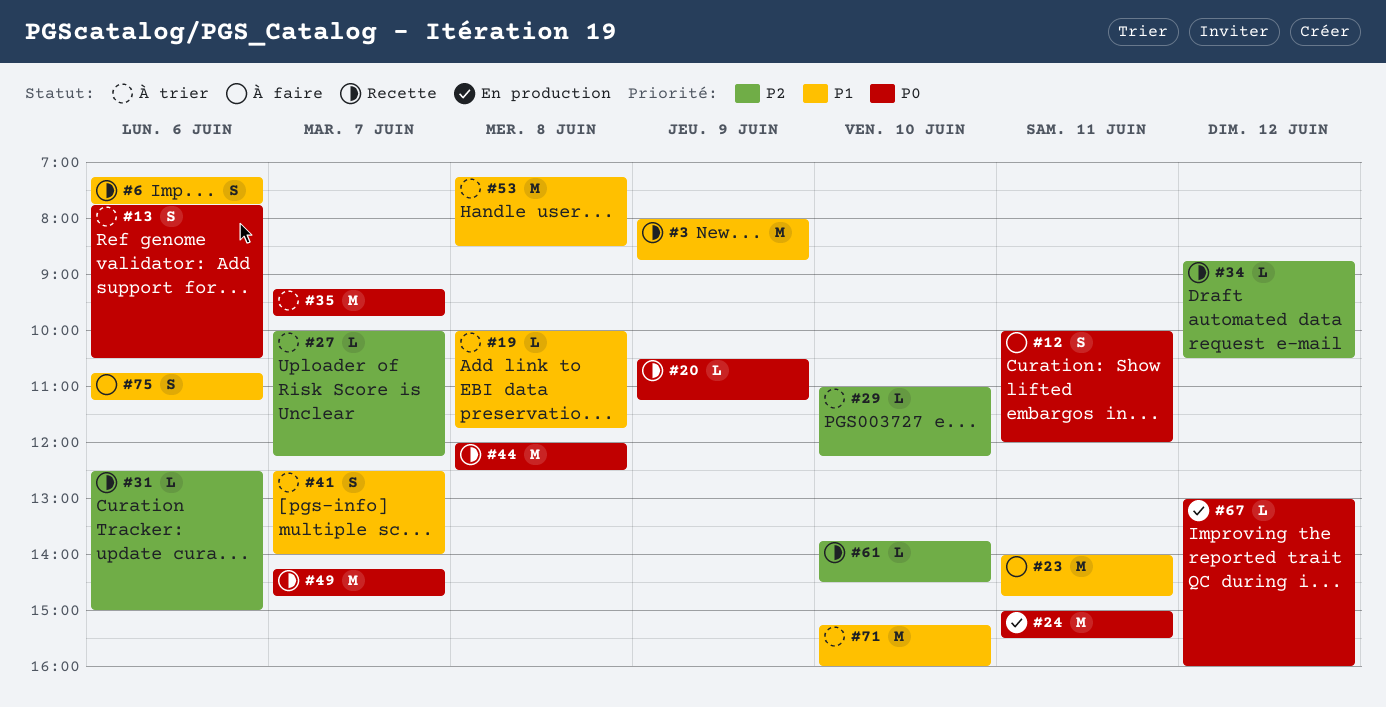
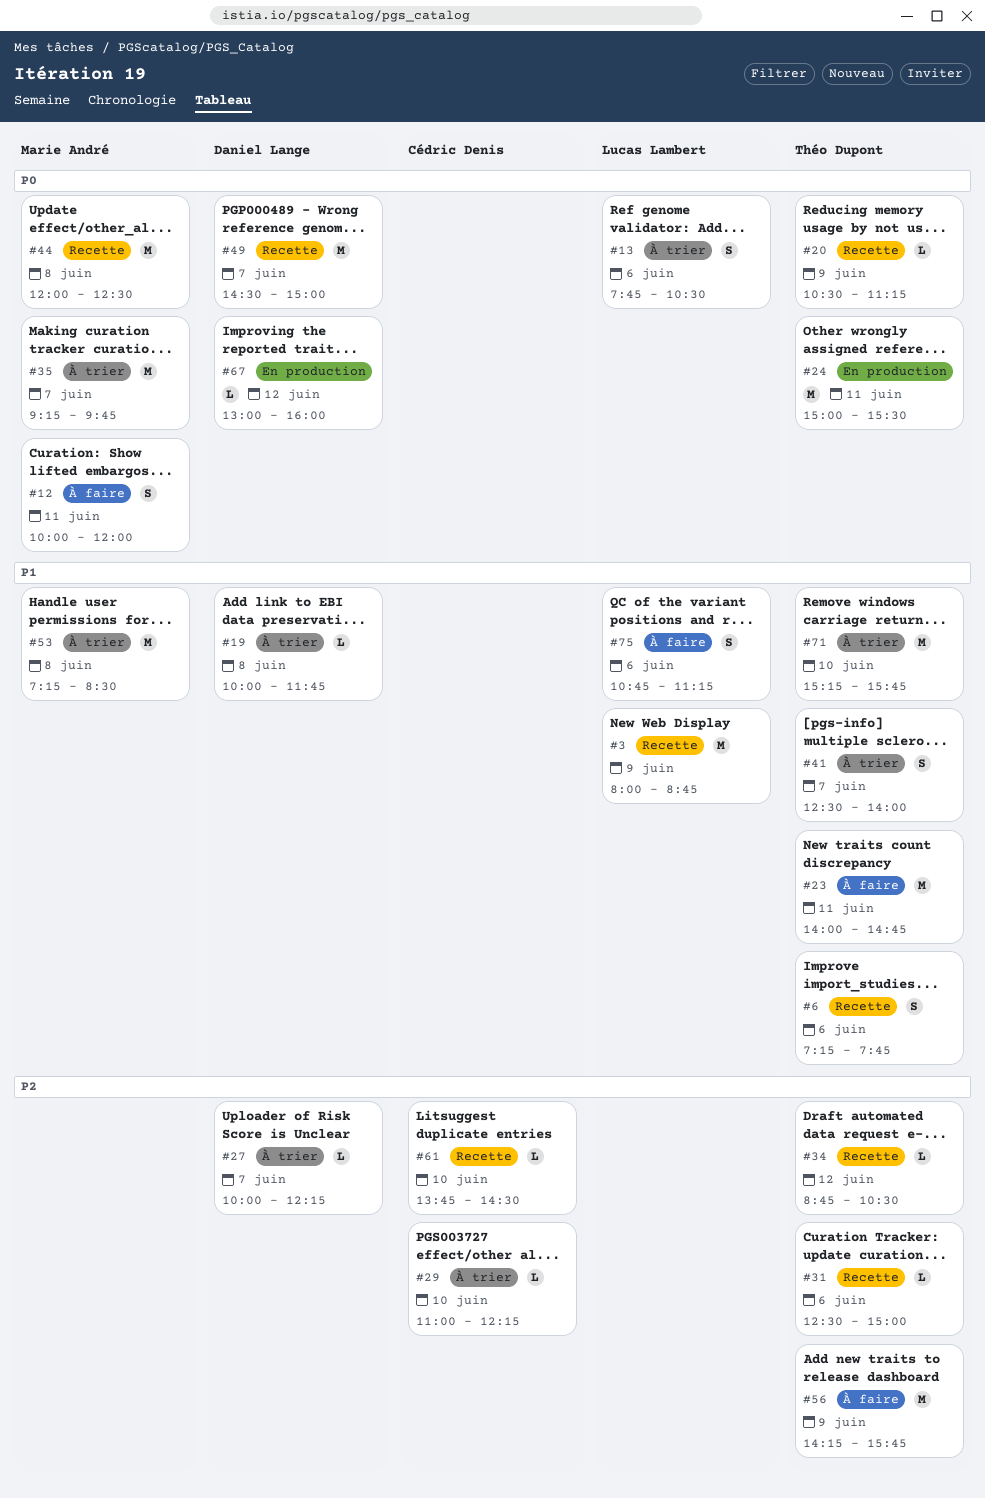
#49, begins: 14:15 -> 14:30
#49, ends: 14:45 -> 15:00
#56: none -> present
#71, ends: 16:00 -> 15:45

